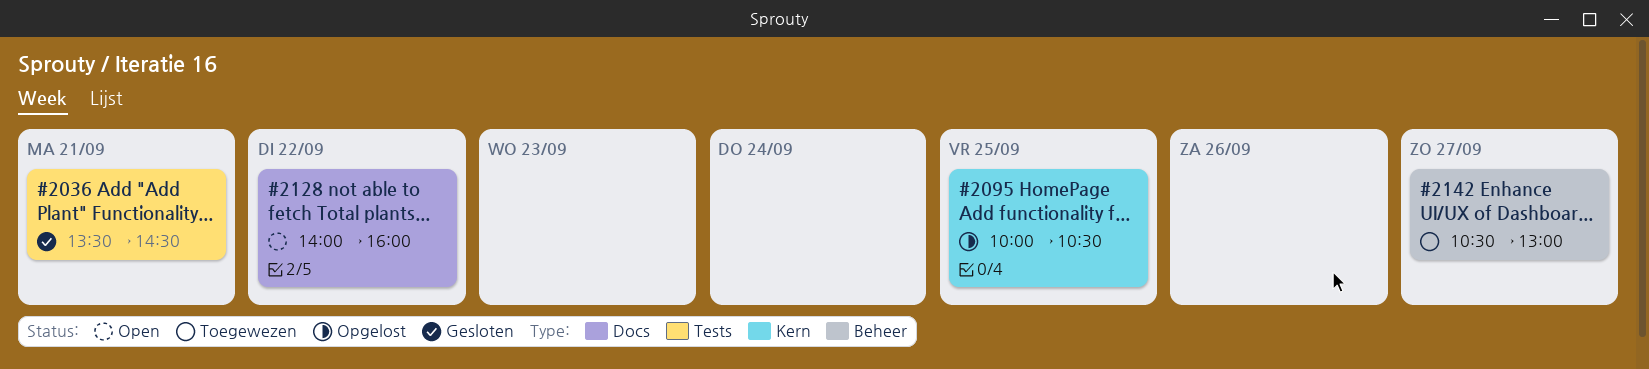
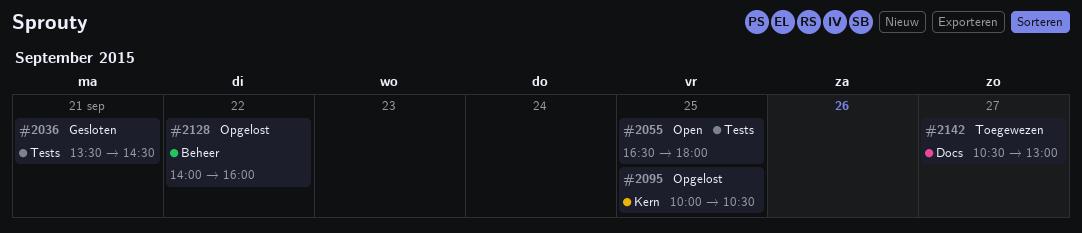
#2055: none -> present
#2128, status: Open -> Opgelost
#2128, label: Docs -> Beheer
#2142, label: Beheer -> Docs

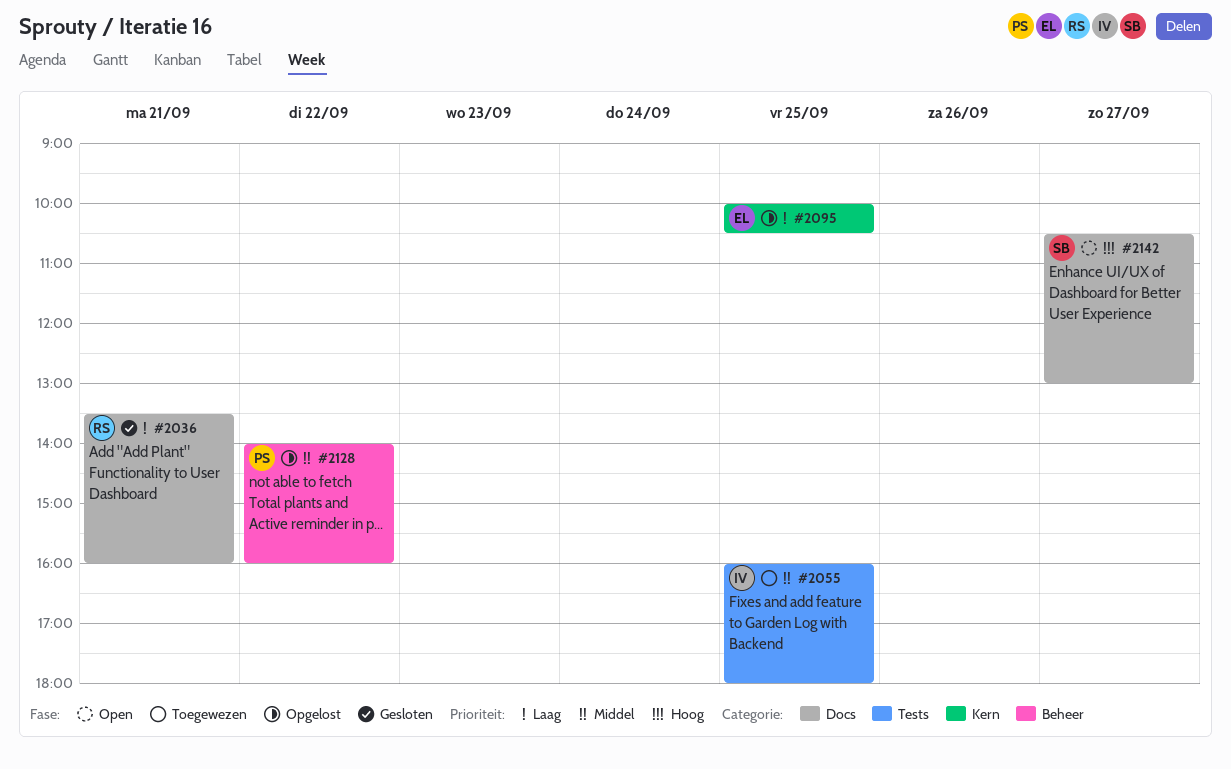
#2036, label: Tests -> Docs
#2036, ends: 14:30 -> 16:00
#2055, status: Open -> Toegewezen
#2055, begins: 16:30 -> 16:00
#2142, status: Toegewezen -> Open

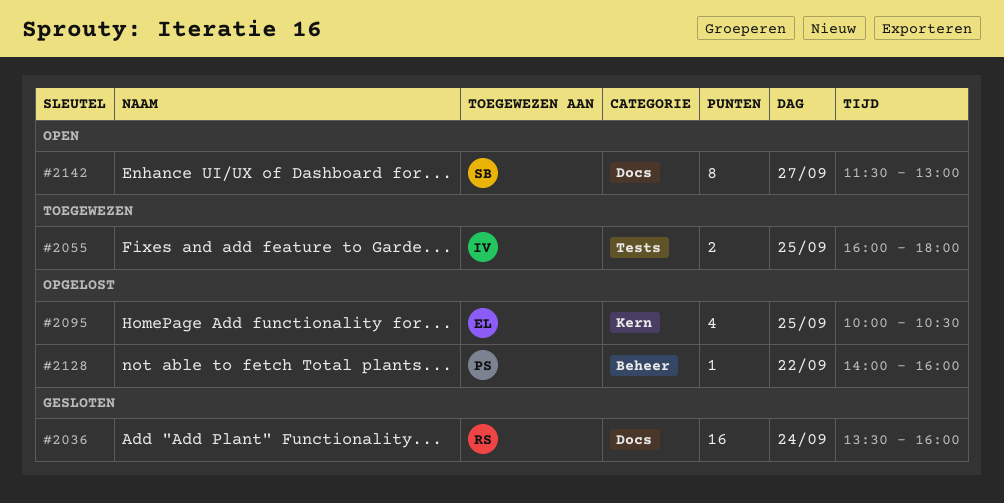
#2036, day: Sep 21 -> Sep 24
#2142, begins: 10:30 -> 11:30

